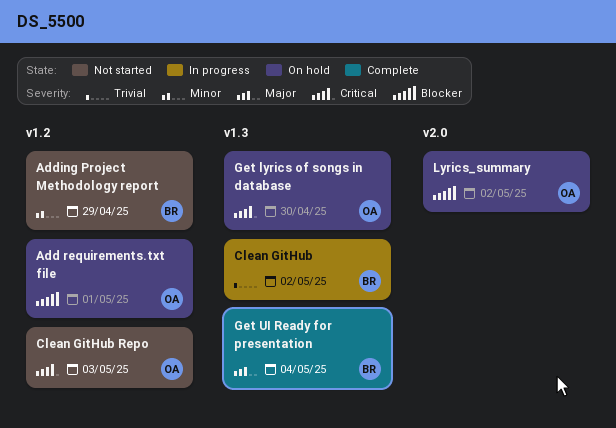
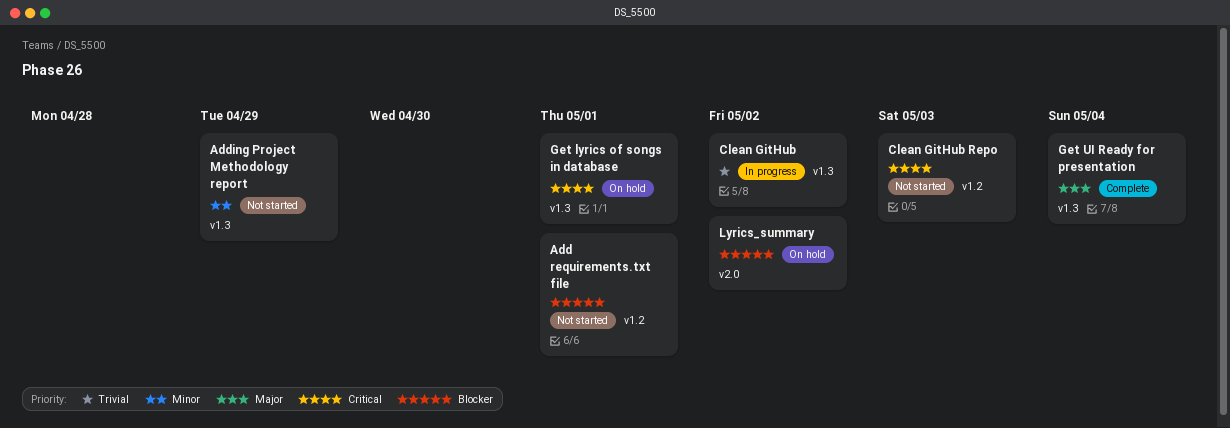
Add requirements.txt file, status: On hold -> Not started
Adding Project Methodology report, label: v1.2 -> v1.3
Get lyrics of songs in database, due: Apr 30 -> May 1

